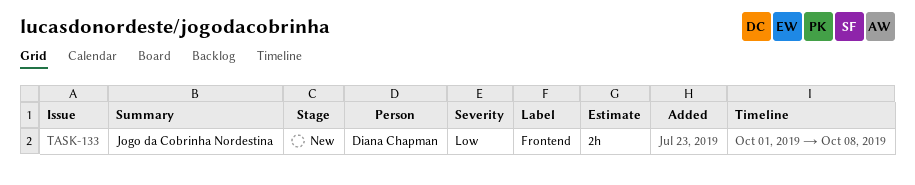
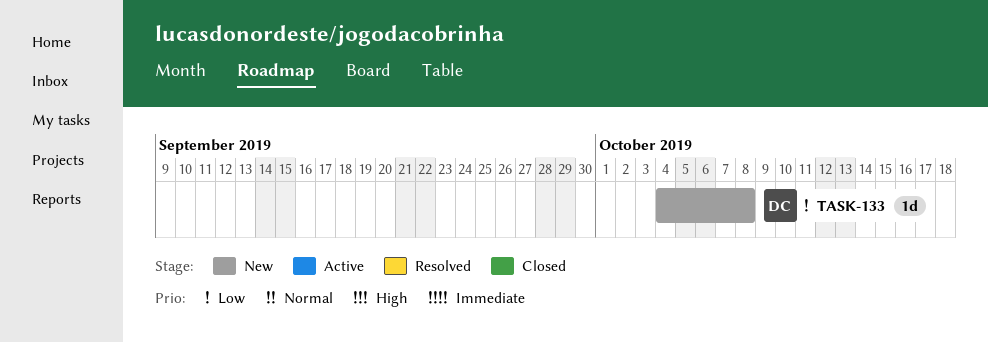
TASK-133, estimate: 2h -> 1d
TASK-133, start: Oct 1 -> Oct 4

